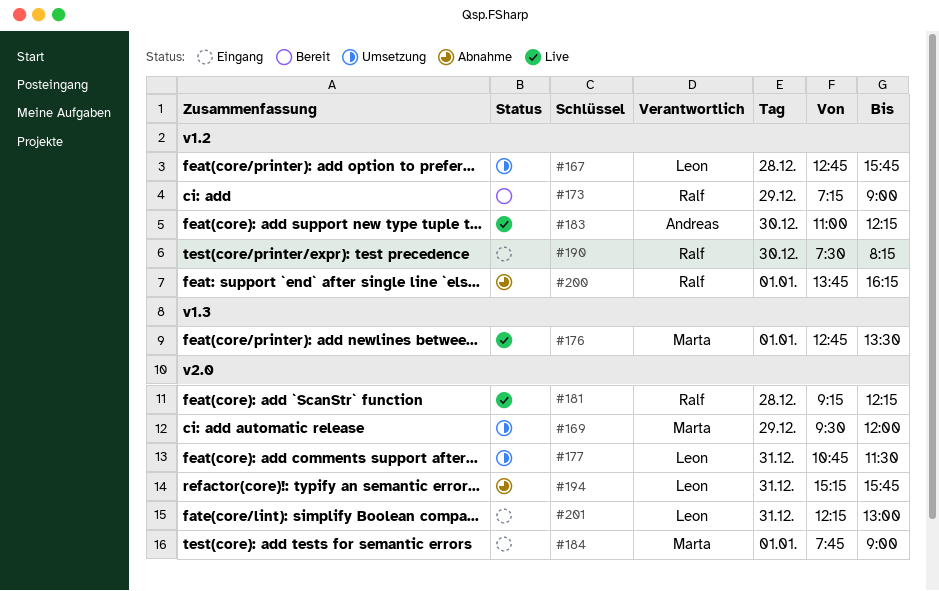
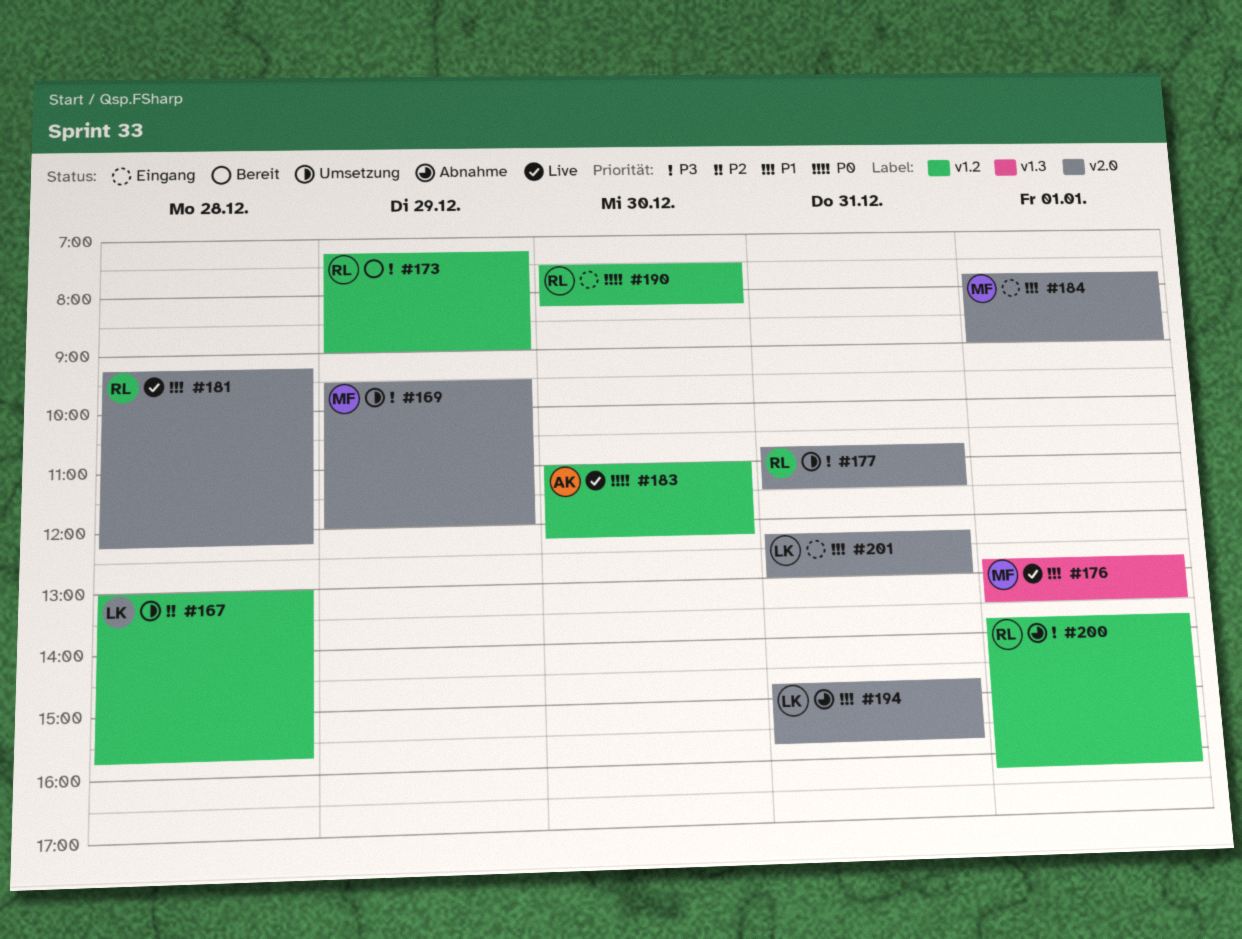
#167, begins: 12:45 -> 13:00
#177, owner: Leon -> Ralf
#194, begins: 15:15 -> 14:45

